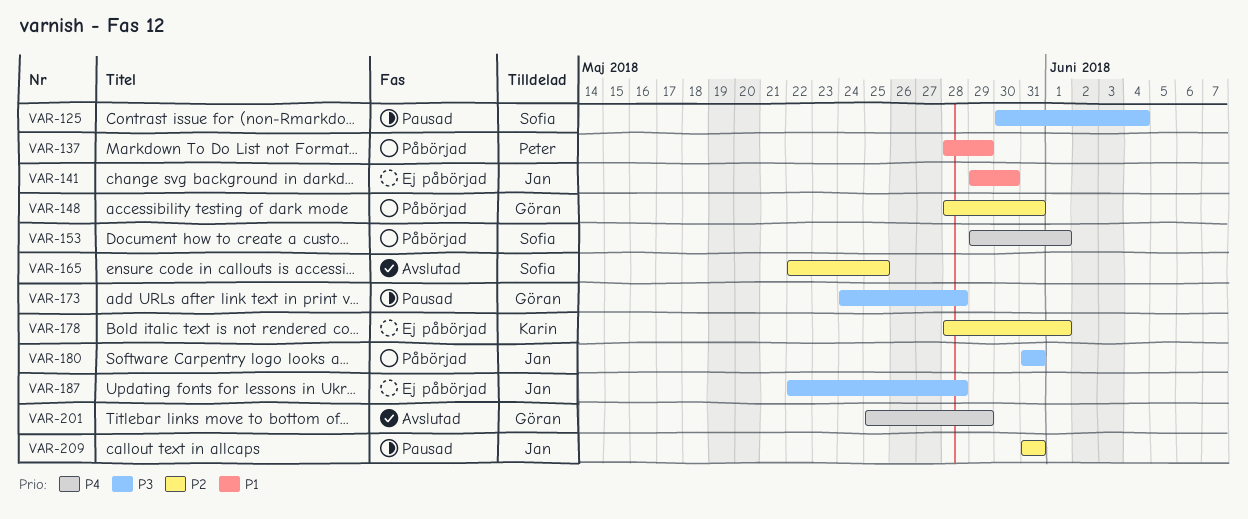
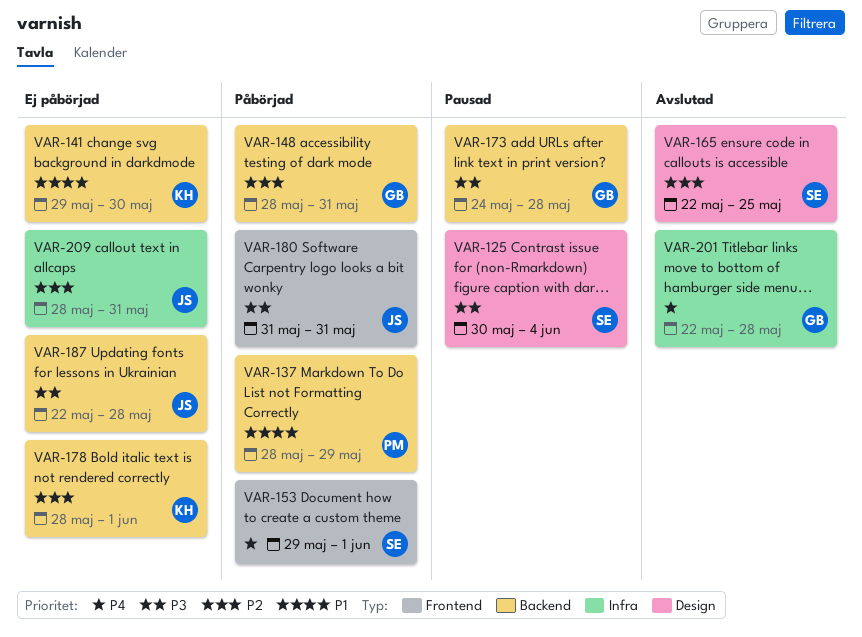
VAR-141, owner: Jan -> Karin
VAR-201, start: May 25 -> May 22
VAR-201, due: May 29 -> May 28
VAR-209, status: Pausad -> Ej påbörjad
VAR-209, start: May 31 -> May 28

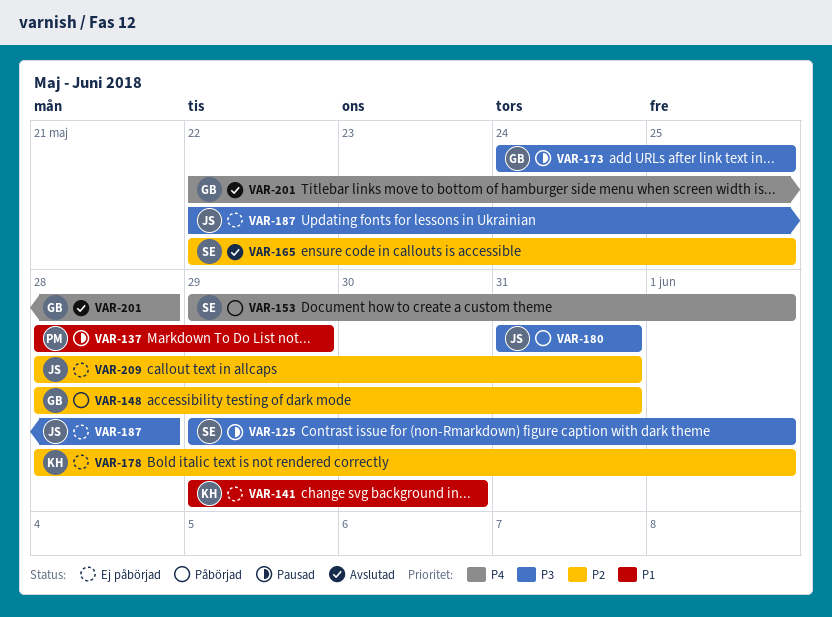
VAR-125, start: May 30 -> May 29
VAR-125, due: Jun 4 -> Jun 1
VAR-137, status: Påbörjad -> Pausad
VAR-173, due: May 28 -> May 25

